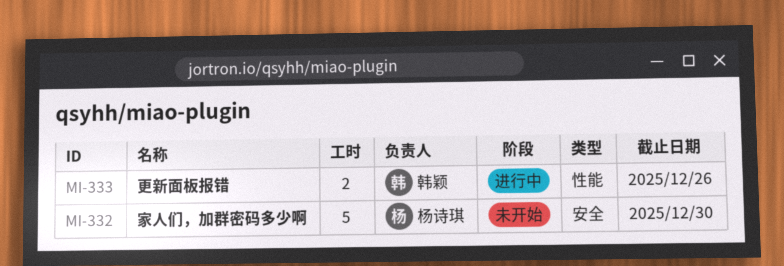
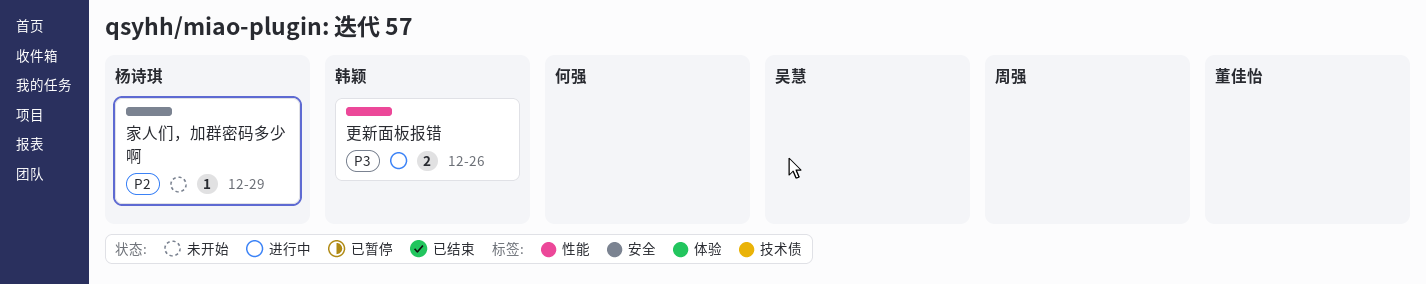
家人们，加群密码多少啊, estimate: 5 -> 1
家人们，加群密码多少啊, due: Dec 30 -> Dec 29

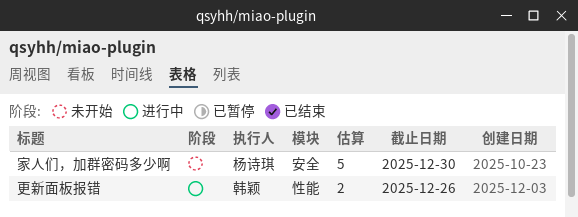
家人们，加群密码多少啊, estimate: 1 -> 5
家人们，加群密码多少啊, due: Dec 29 -> Dec 30

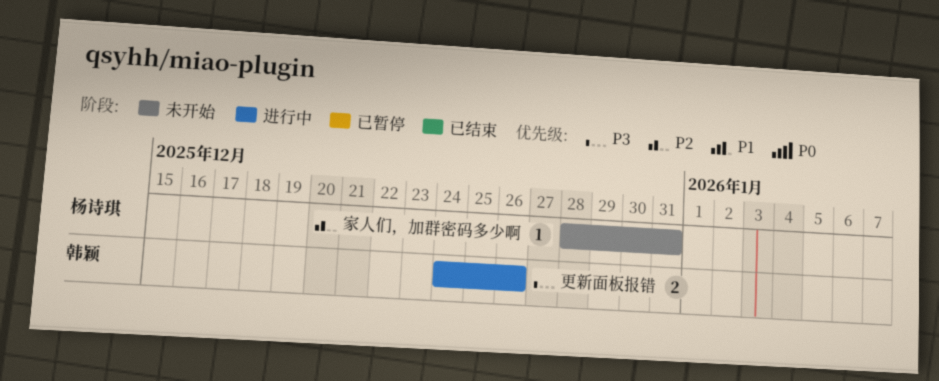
家人们，加群密码多少啊, estimate: 5 -> 1
家人们，加群密码多少啊, due: Dec 30 -> Dec 31

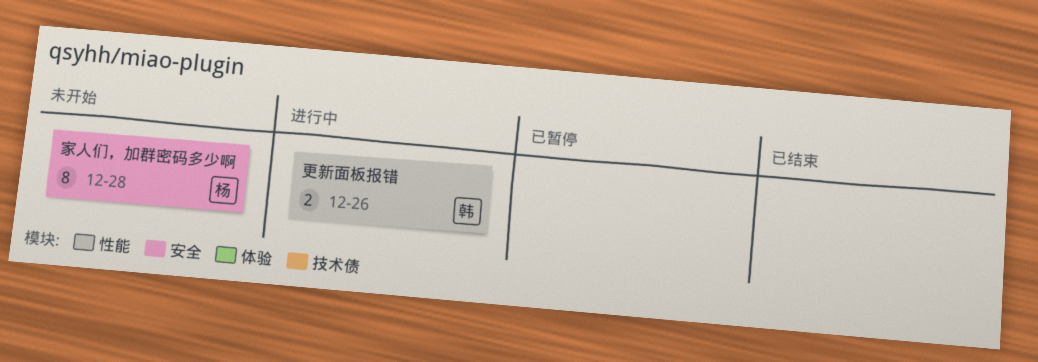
家人们，加群密码多少啊, estimate: 1 -> 8
家人们，加群密码多少啊, due: Dec 31 -> Dec 28

